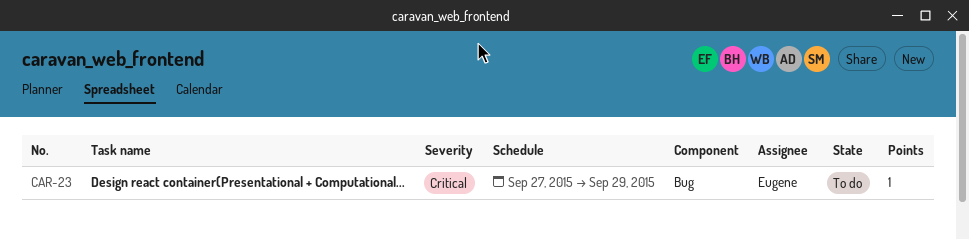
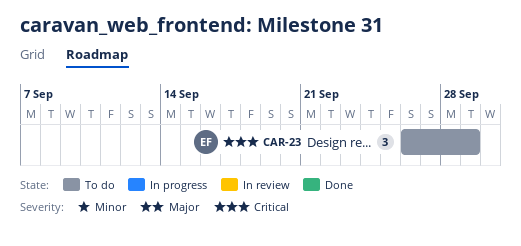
CAR-23, estimate: 1 -> 3
CAR-23, start: Sep 27 -> Sep 26

